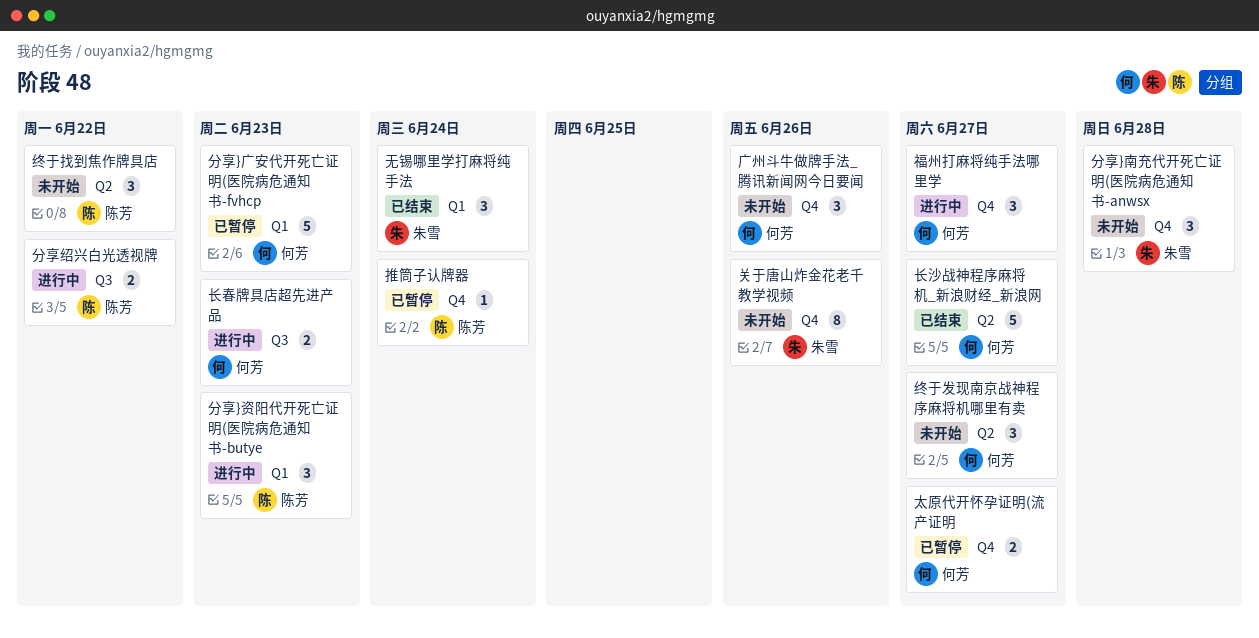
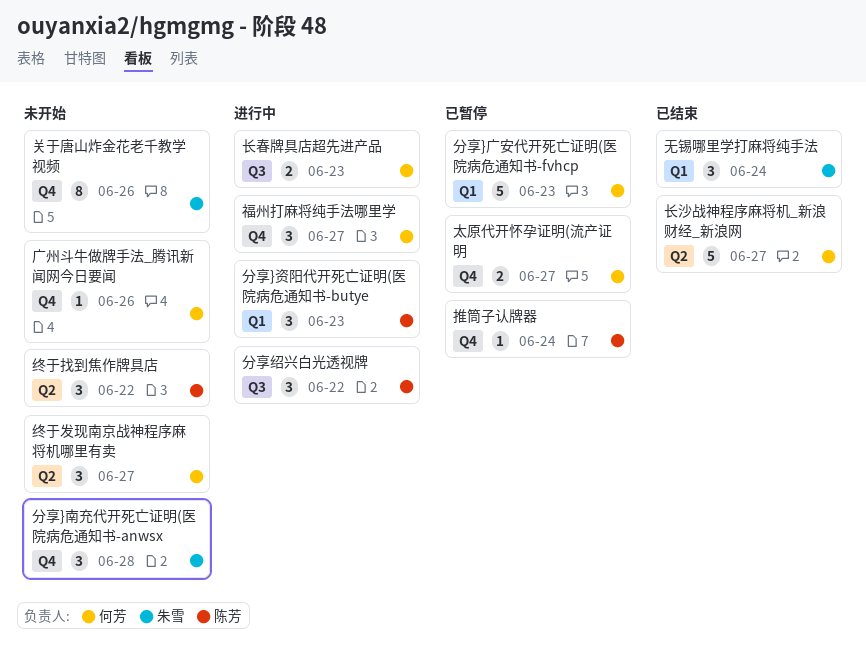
分享绍兴白光透视牌, estimate: 2 -> 3
广州斗牛做牌手法_腾讯新闻网今日要闻, estimate: 3 -> 1

